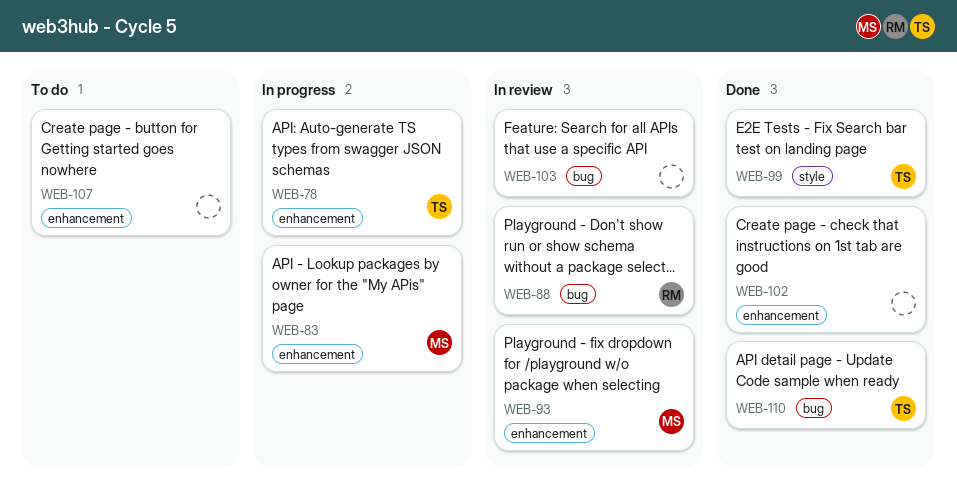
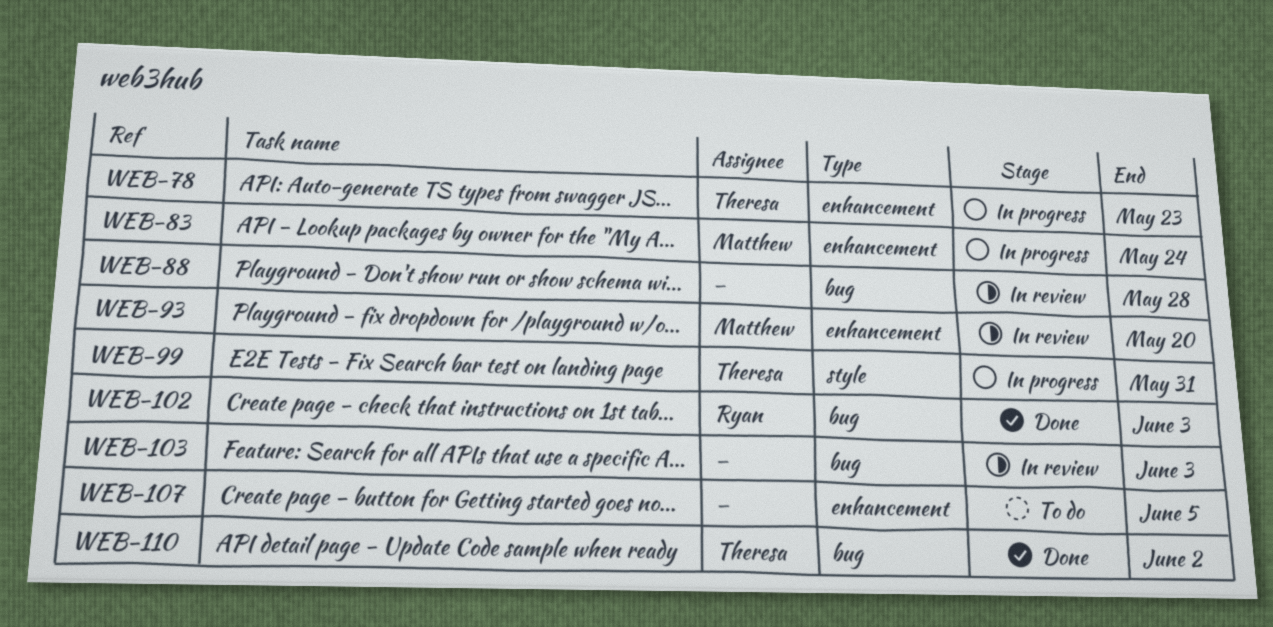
WEB-88, owner: Ryan -> none
WEB-99, status: Done -> In progress
WEB-102, owner: none -> Ryan
WEB-102, label: enhancement -> bug

